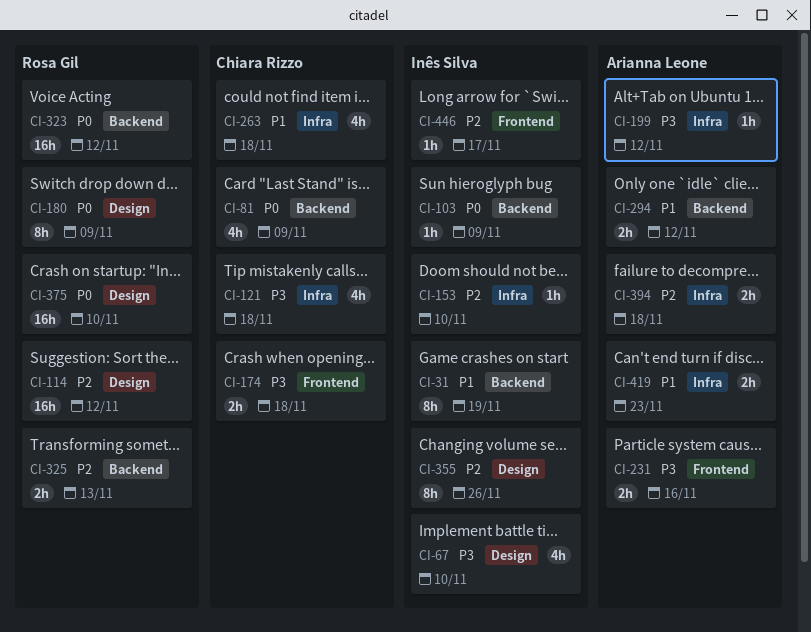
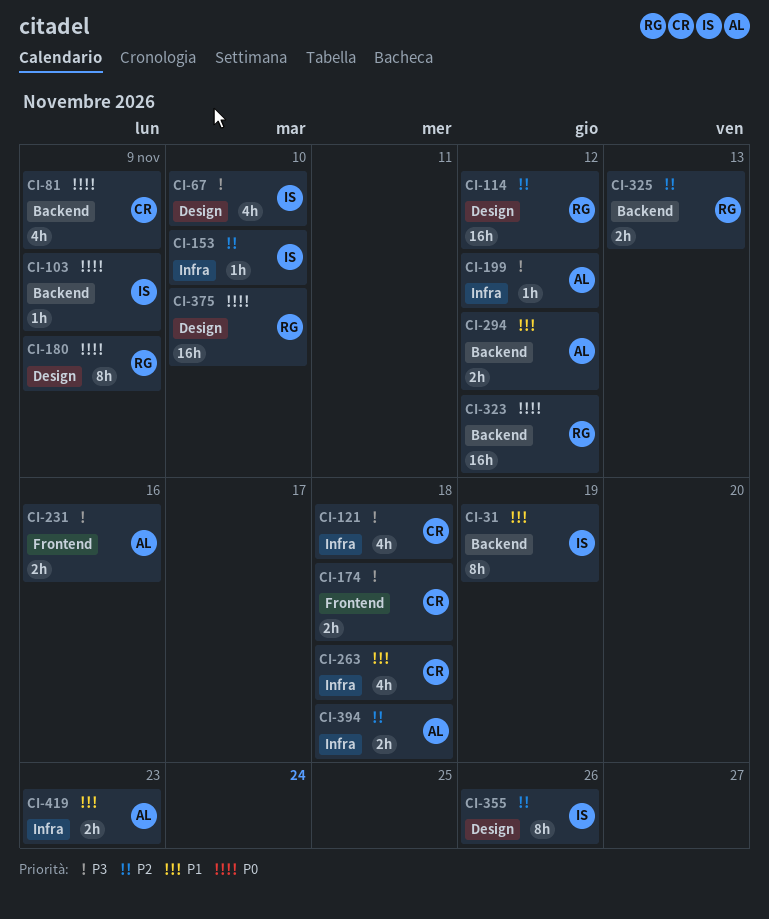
CI-446: present -> none

